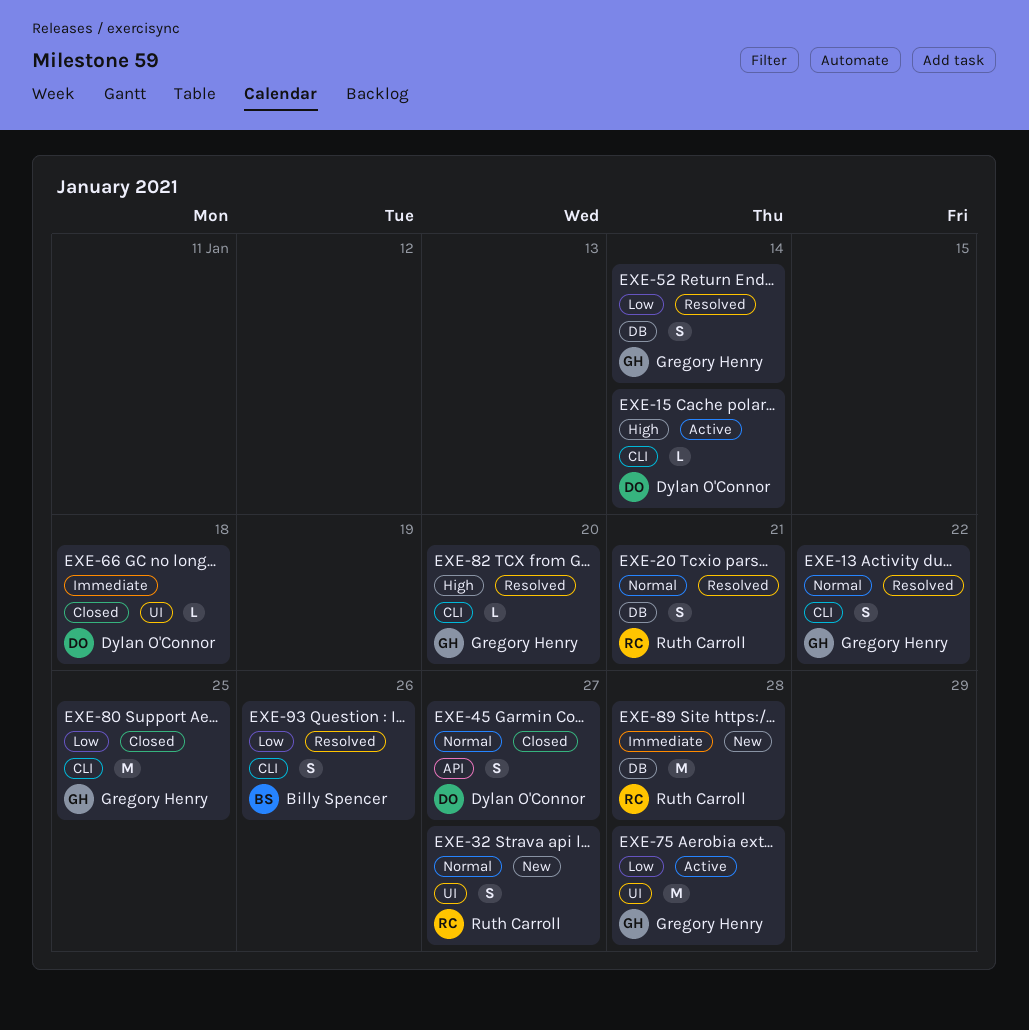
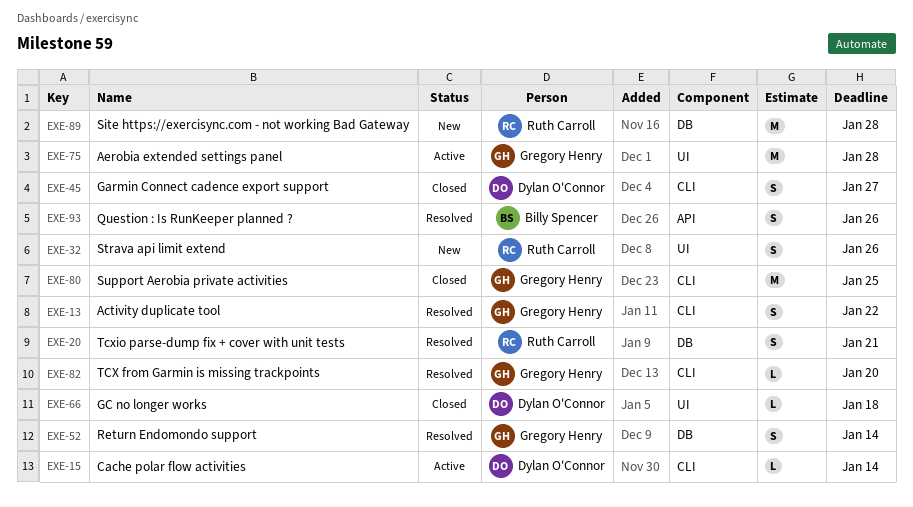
EXE-32, due: Jan 27 -> Jan 26
EXE-45, label: API -> CLI
EXE-93, label: CLI -> API

